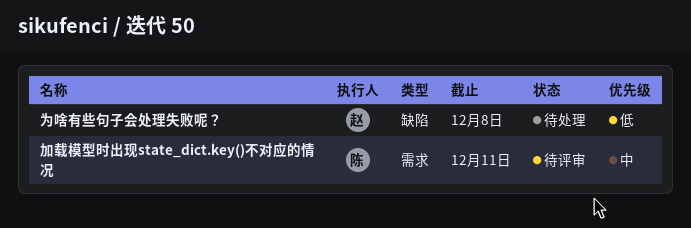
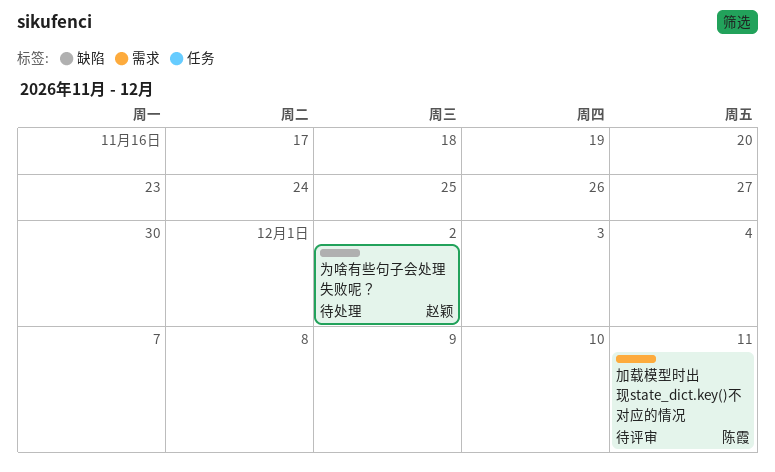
为啥有些句子会处理失败呢？, due: Dec 8 -> Dec 2

